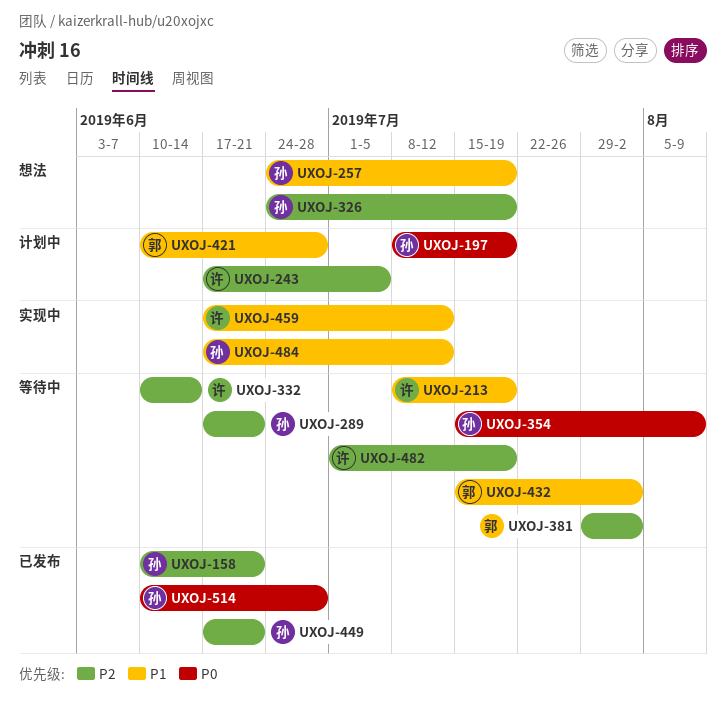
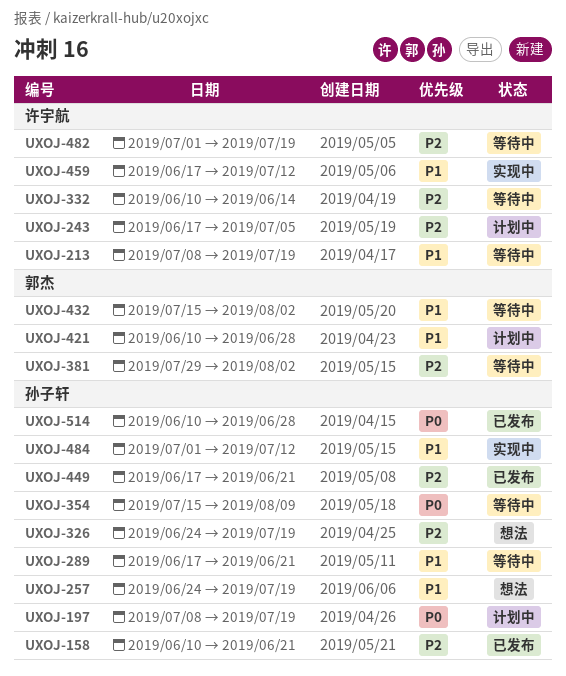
UXOJ-289, priority: P2 -> P1
UXOJ-484, start: Jun 17 -> Jul 1

